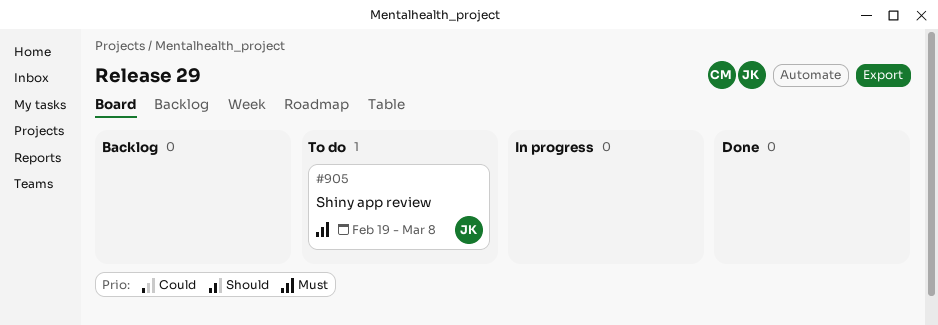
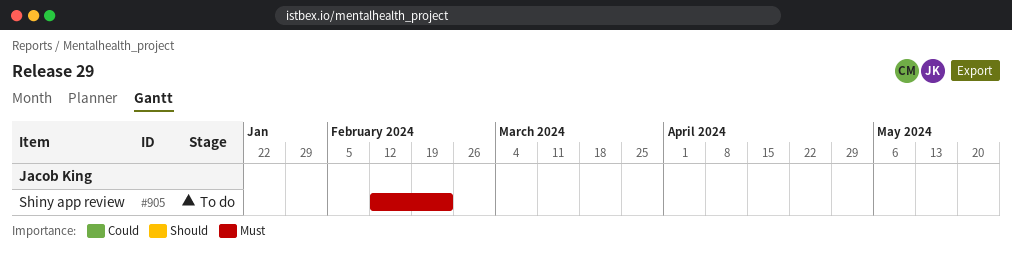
#905, start: Feb 19 -> Feb 12
#905, due: Mar 8 -> Feb 23

